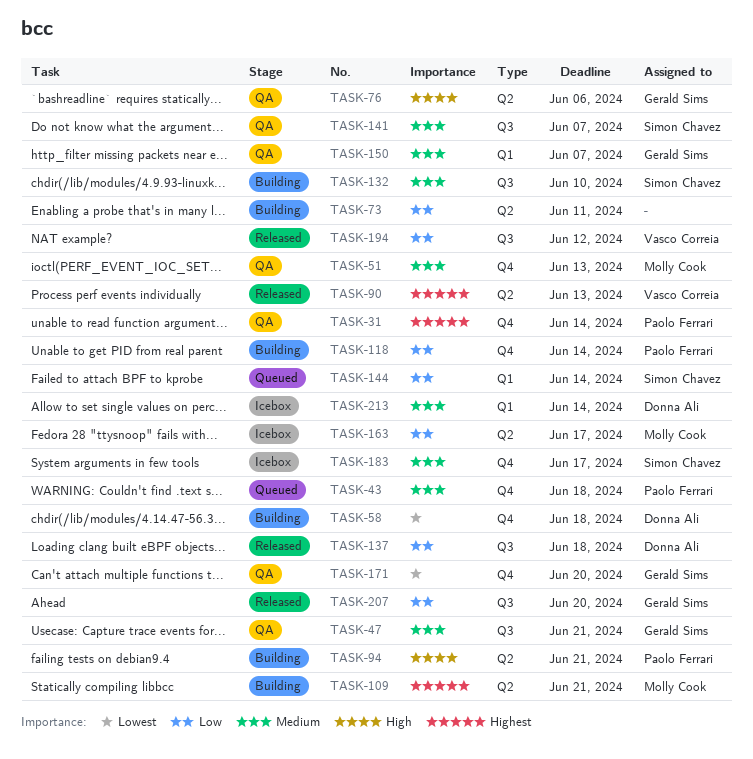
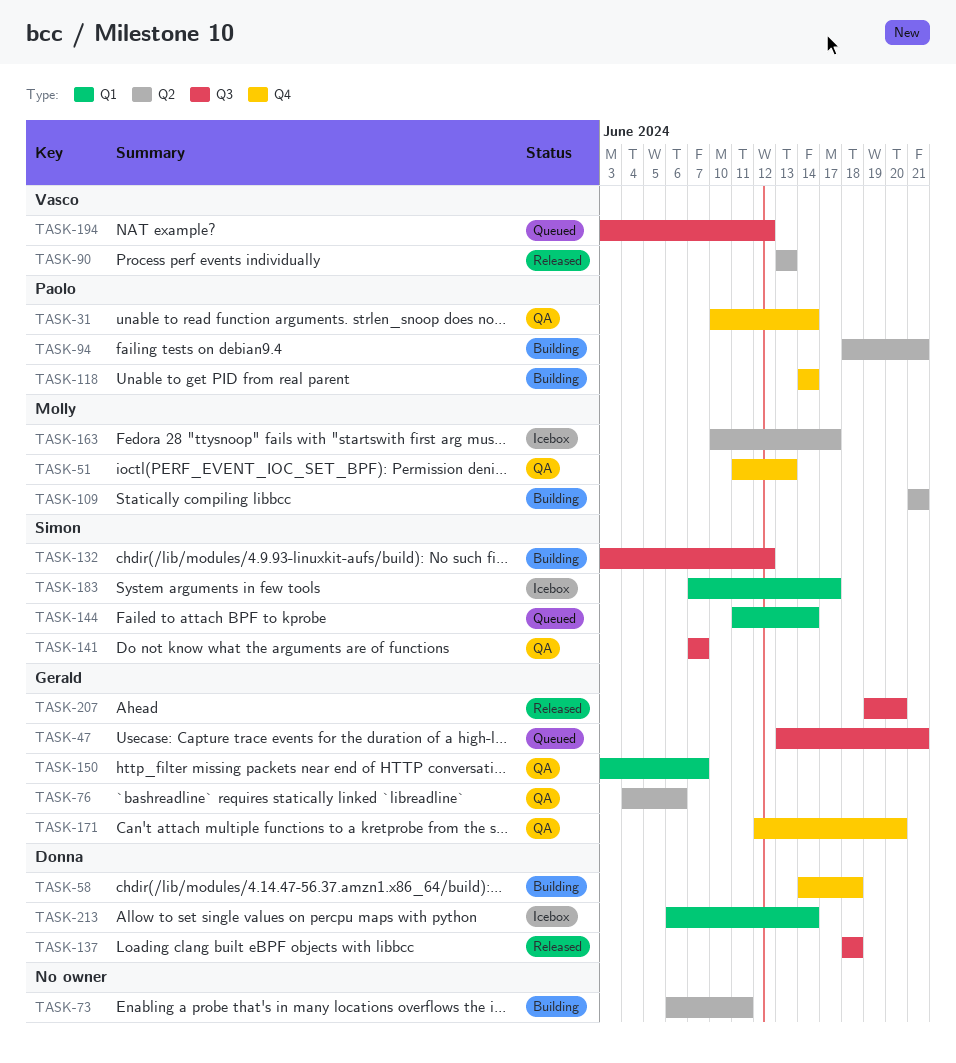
TASK-43: present -> none
TASK-47, status: QA -> Queued
TASK-132, due: Jun 10 -> Jun 12
TASK-183, label: Q4 -> Q1
TASK-194, status: Released -> Queued

